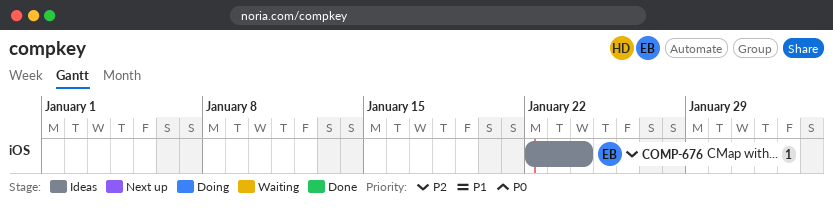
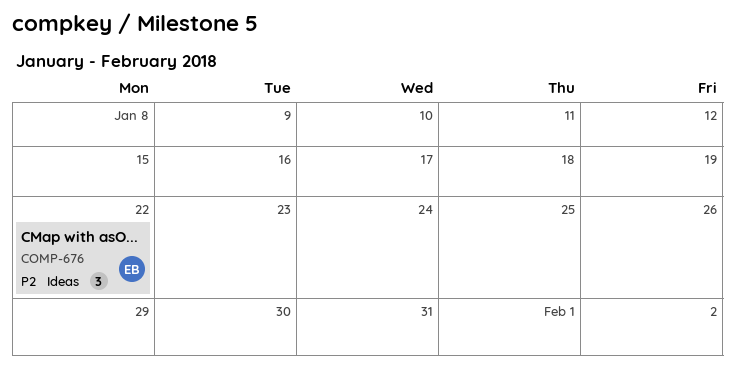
COMP-676, estimate: 1 -> 3
COMP-676, due: Jan 24 -> Jan 22

